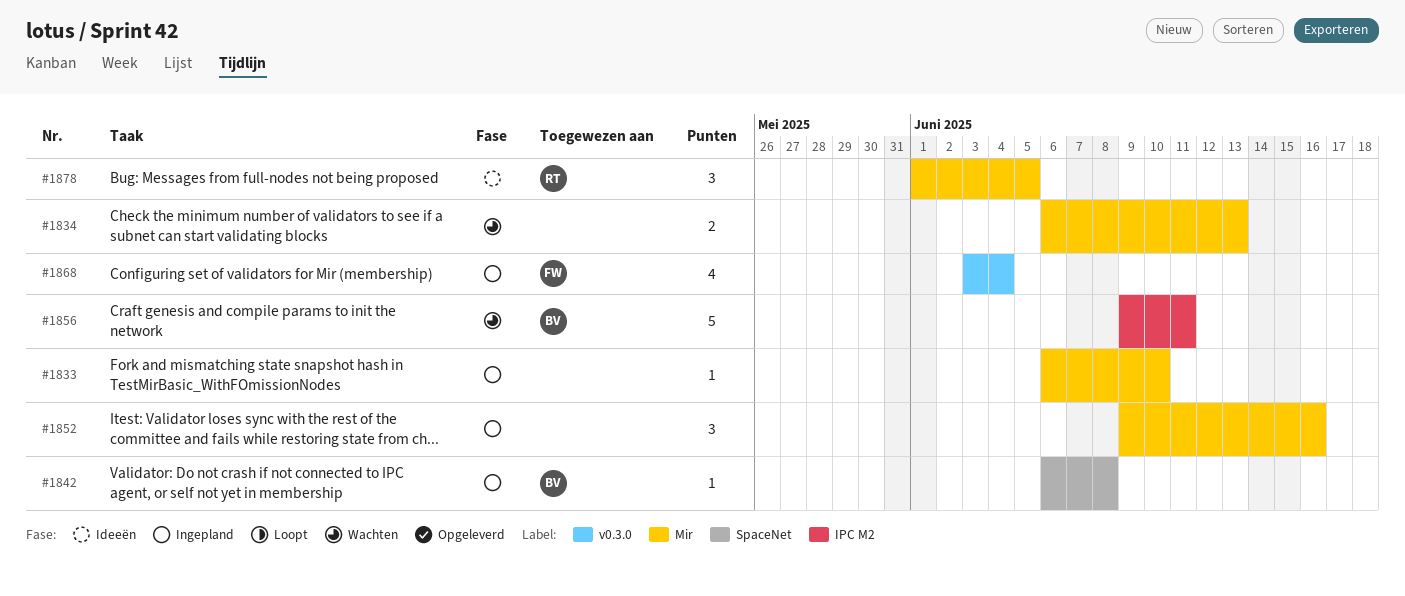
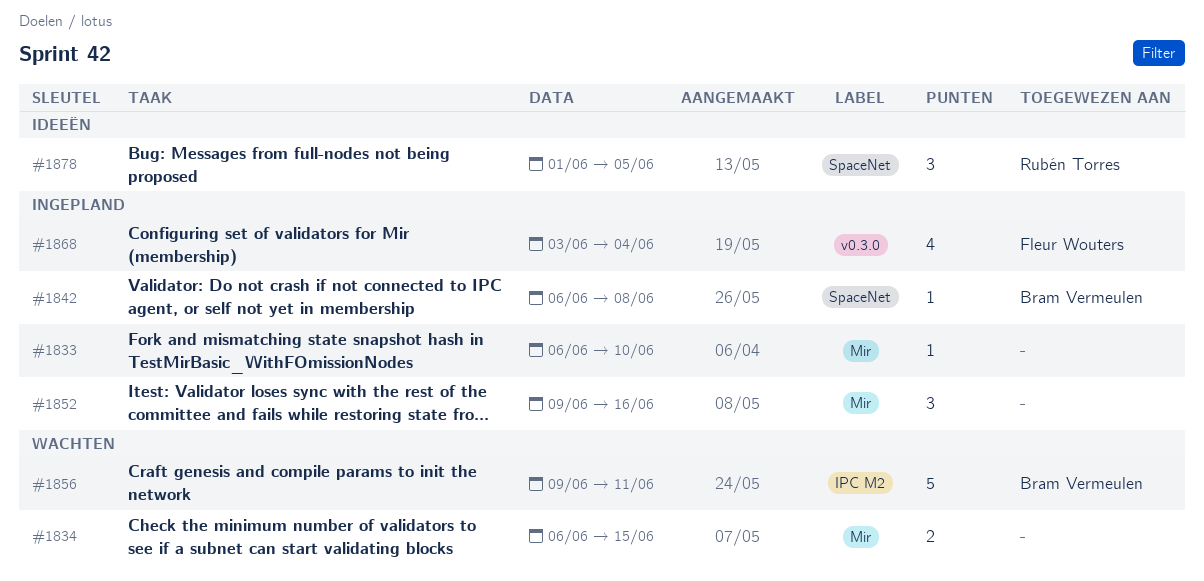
#1834, due: Jun 13 -> Jun 15
#1878, label: Mir -> SpaceNet

